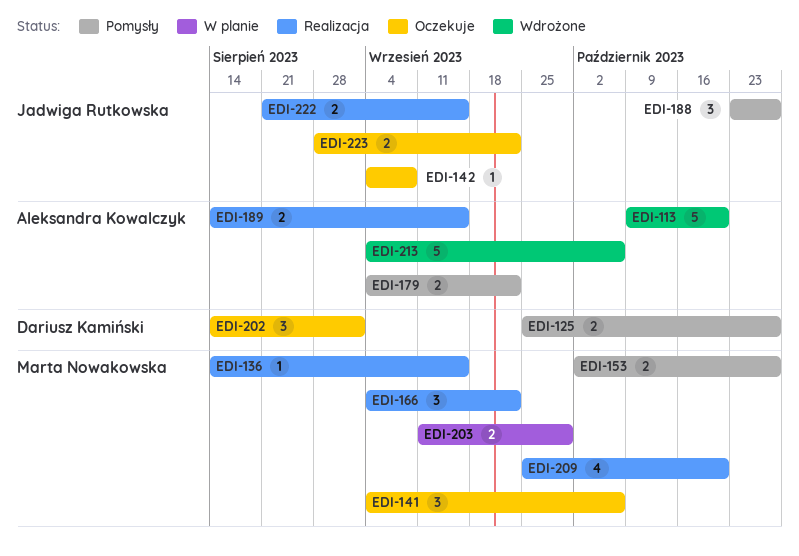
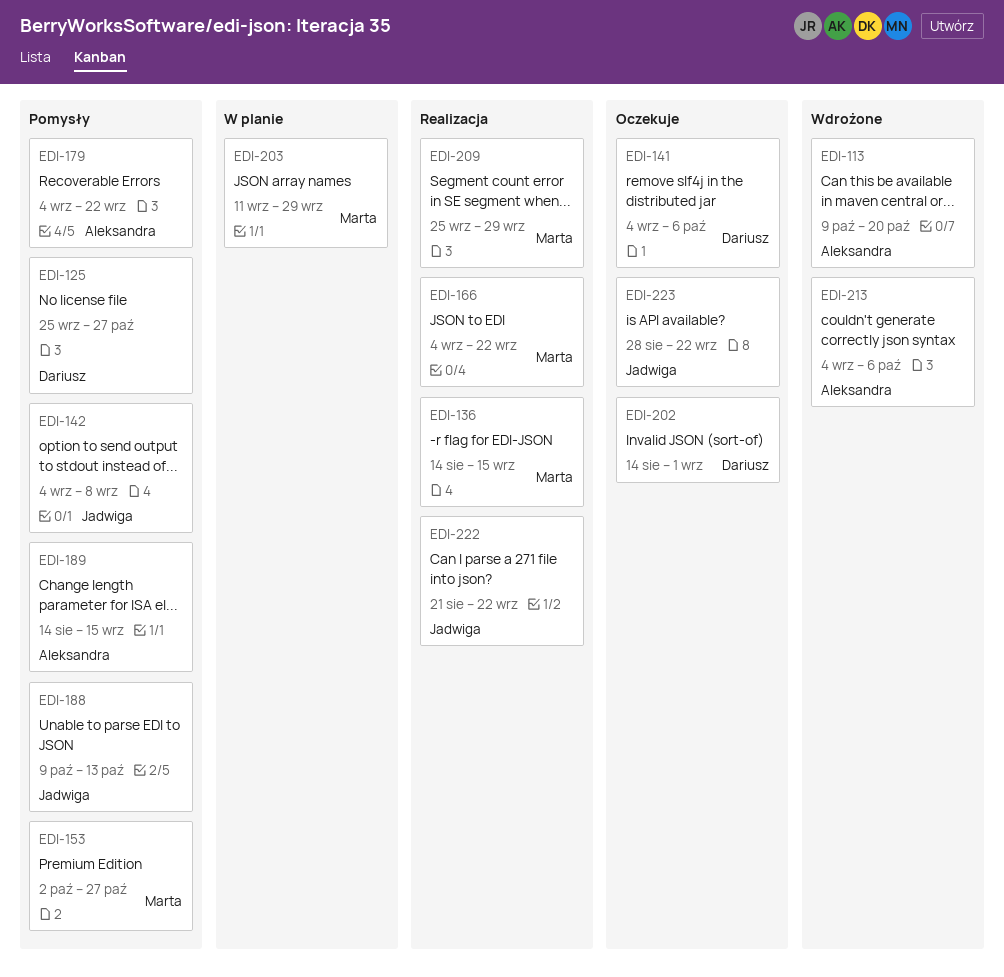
EDI-141, owner: Marta Nowakowska -> Dariusz Kamiński
EDI-142, status: Oczekuje -> Pomysły
EDI-188, start: Oct 23 -> Oct 9
EDI-188, due: Oct 27 -> Oct 13
EDI-189, status: Realizacja -> Pomysły
EDI-209, due: Oct 20 -> Sep 29
EDI-222, due: Sep 15 -> Sep 22

